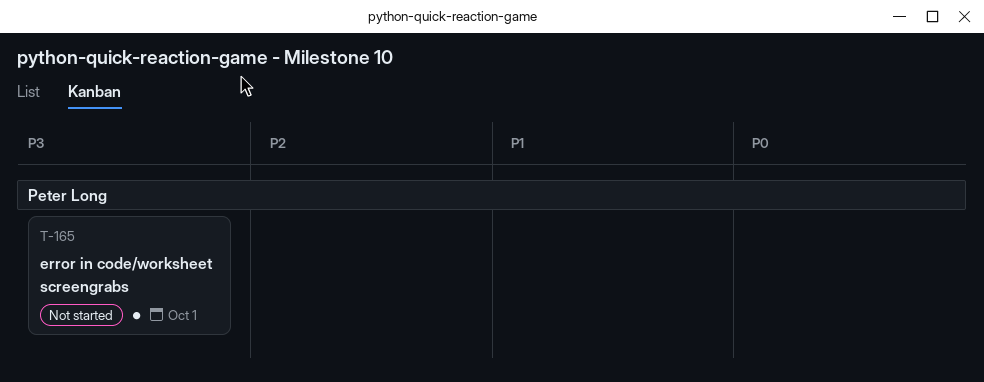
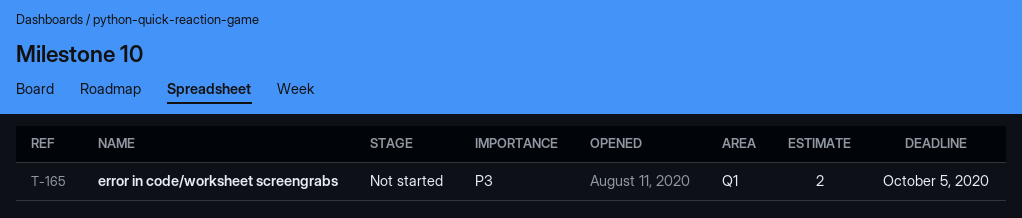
T-165, estimate: 1 -> 2
T-165, due: Oct 1 -> Oct 5

